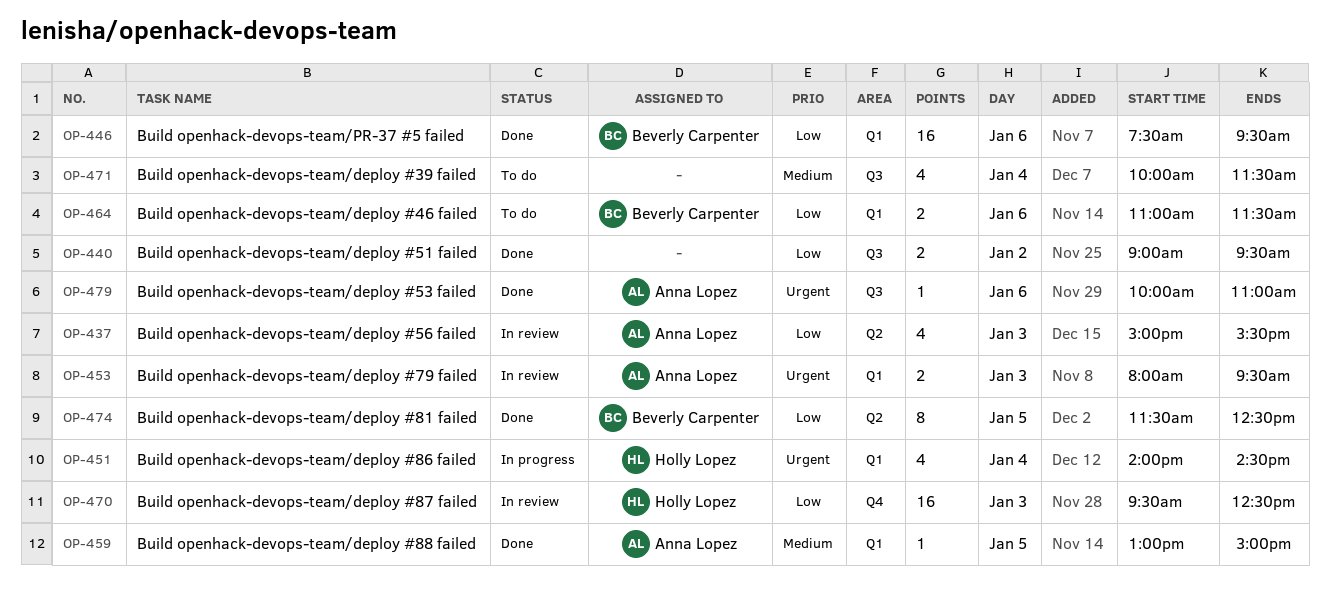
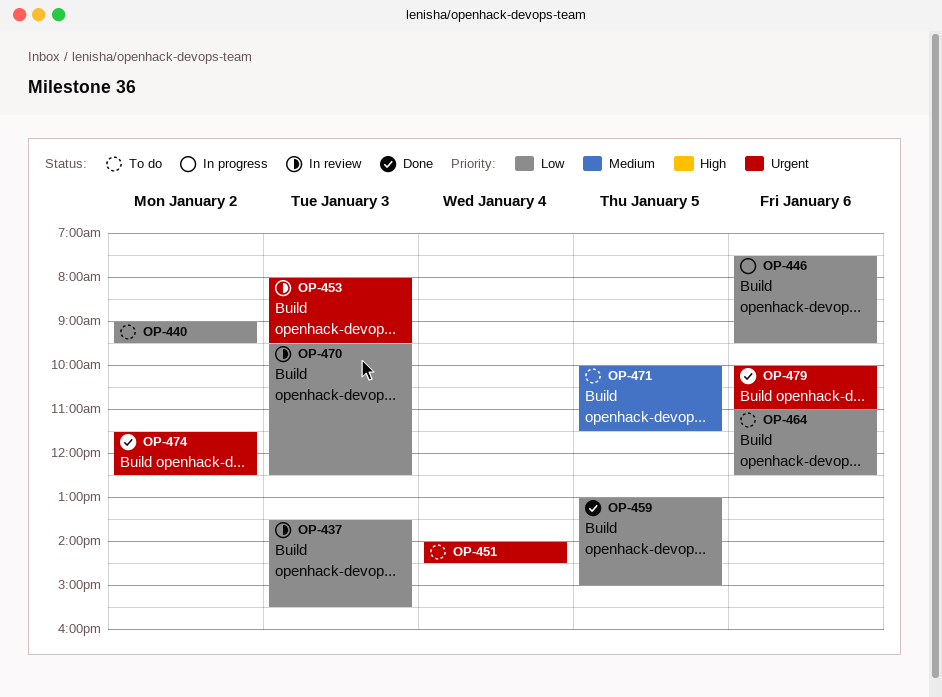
OP-437, begins: 15:00 -> 13:30
OP-440, status: Done -> To do
OP-446, status: Done -> In progress
OP-451, status: In progress -> To do
OP-459, priority: Medium -> Low
OP-464, ends: 11:30 -> 12:30
OP-471, day: Jan 4 -> Jan 5
OP-474, priority: Low -> Urgent
OP-474, day: Jan 5 -> Jan 2

